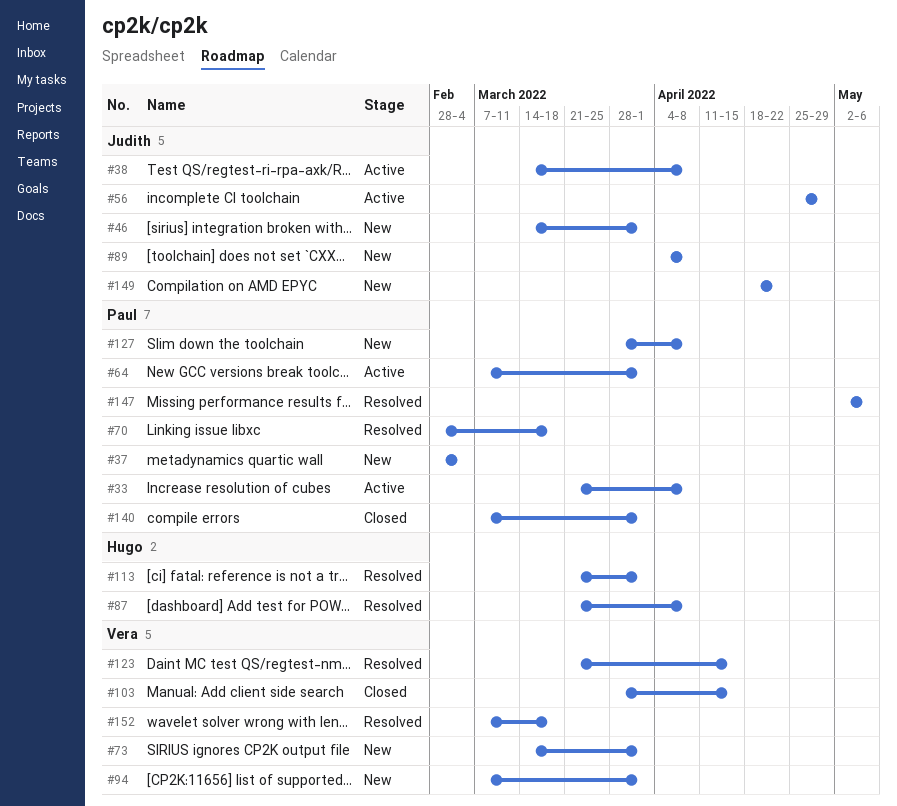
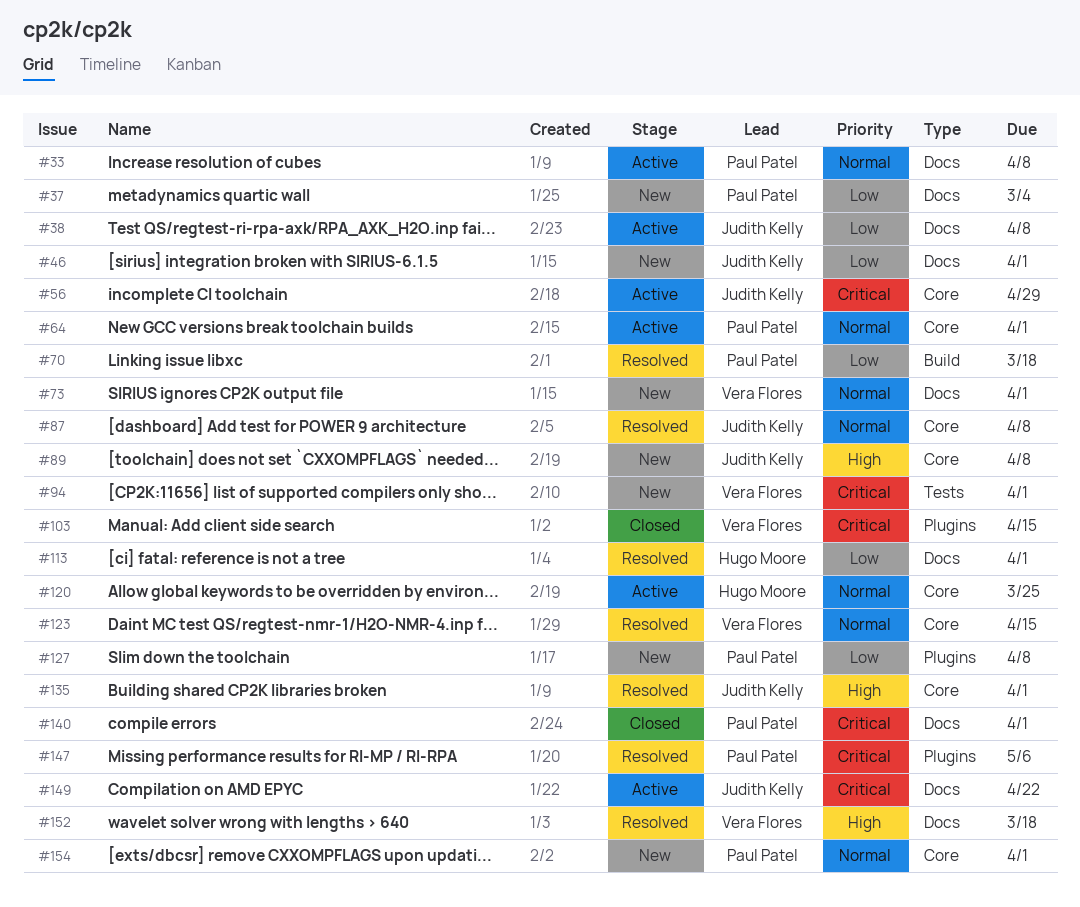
#87, owner: Hugo Moore -> Judith Kelly
#120: none -> present
#135: none -> present
#149, status: New -> Active
#154: none -> present

